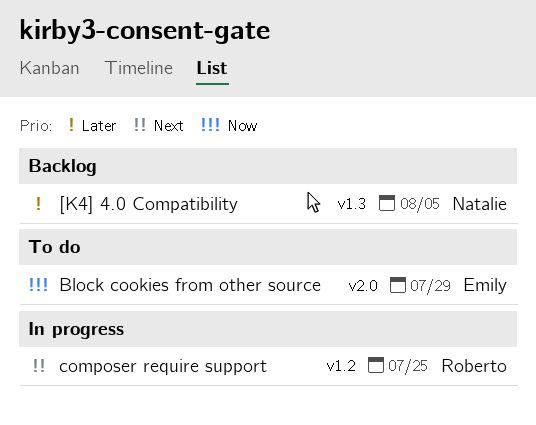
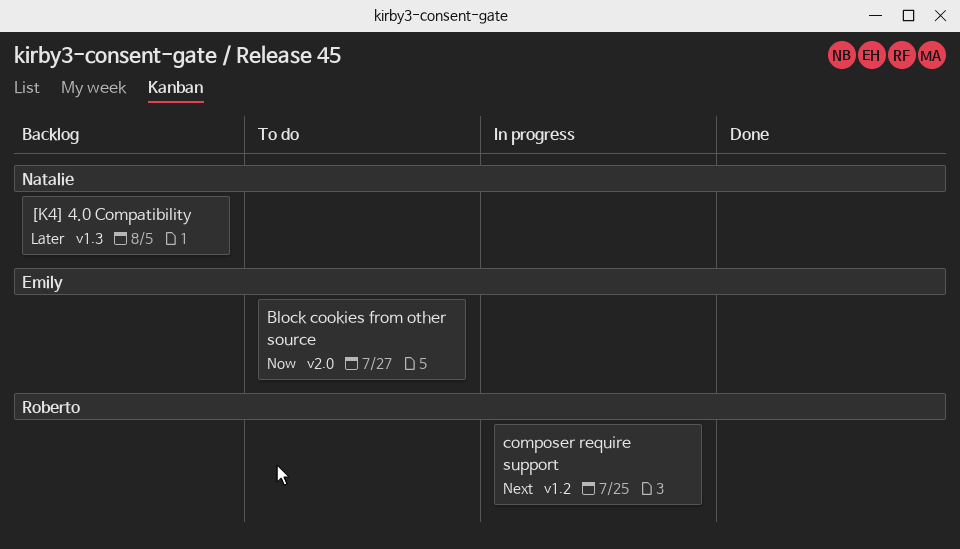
Block cookies from other source, due: Jul 29 -> Jul 27

